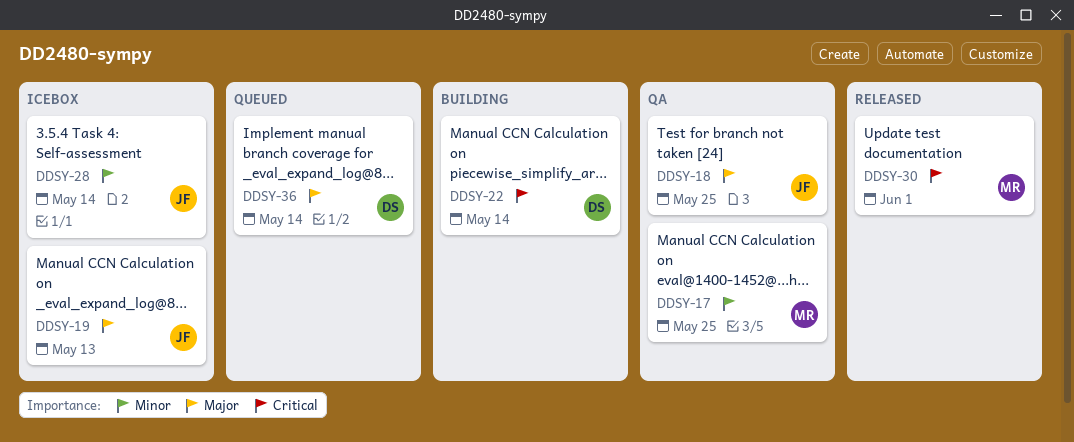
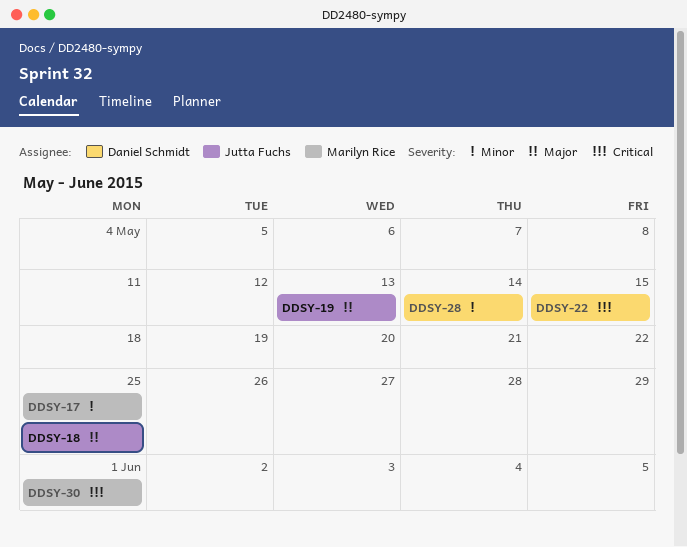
DDSY-22, due: May 14 -> May 15
DDSY-28, owner: Jutta Fuchs -> Daniel Schmidt
DDSY-36: present -> none

